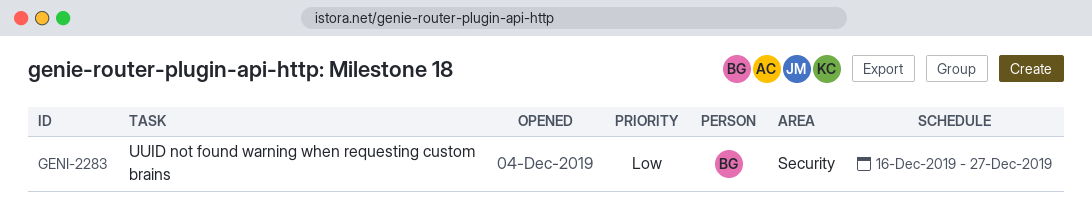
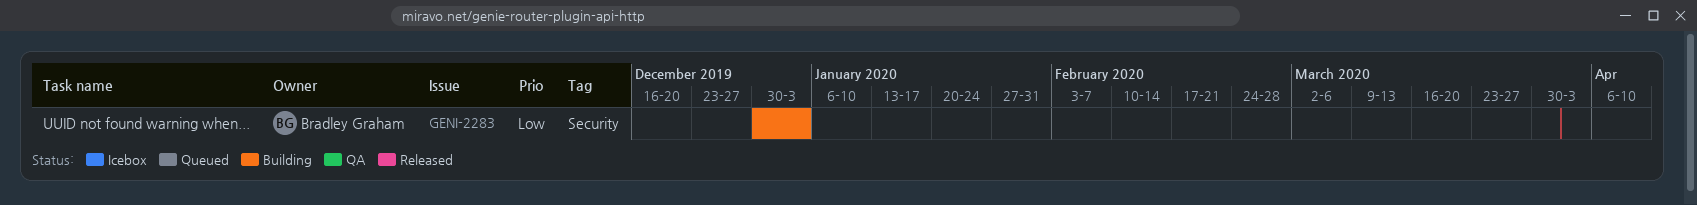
GENI-2283, start: Dec 16 -> Dec 30
GENI-2283, due: Dec 27 -> Jan 3

